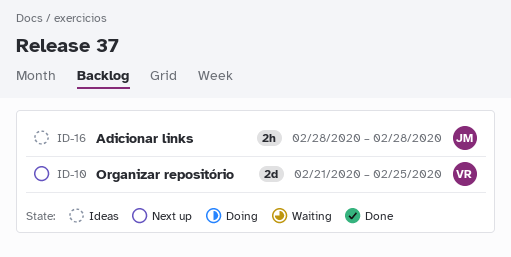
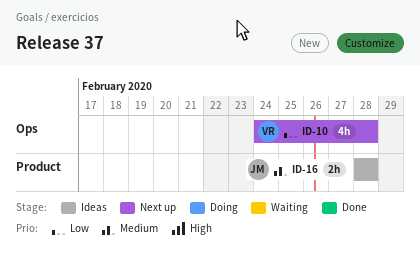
ID-10, estimate: 2d -> 4h
ID-10, start: Feb 21 -> Feb 24
ID-10, due: Feb 25 -> Feb 28

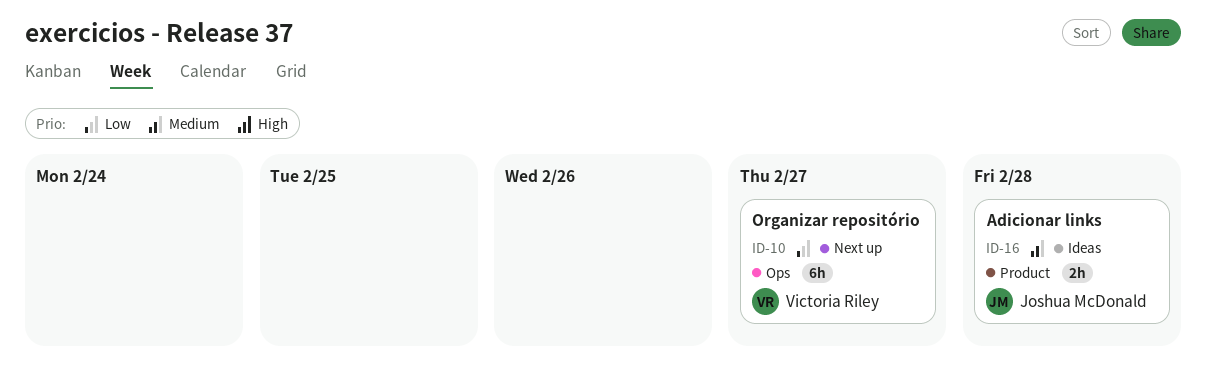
ID-10, estimate: 4h -> 6h
ID-10, due: Feb 28 -> Feb 27

